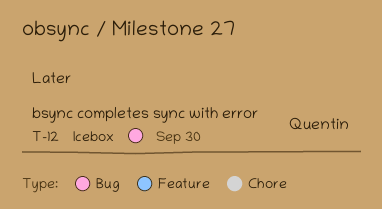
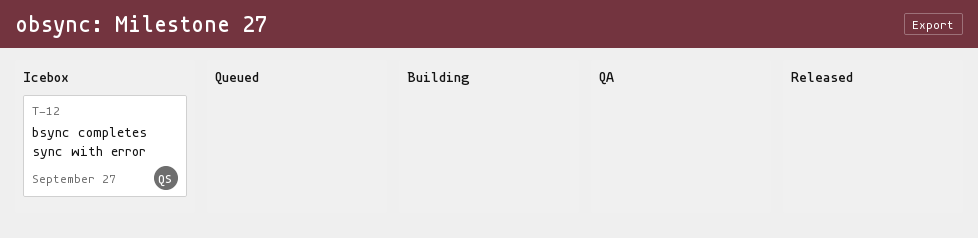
T-12, due: Sep 30 -> Sep 27

